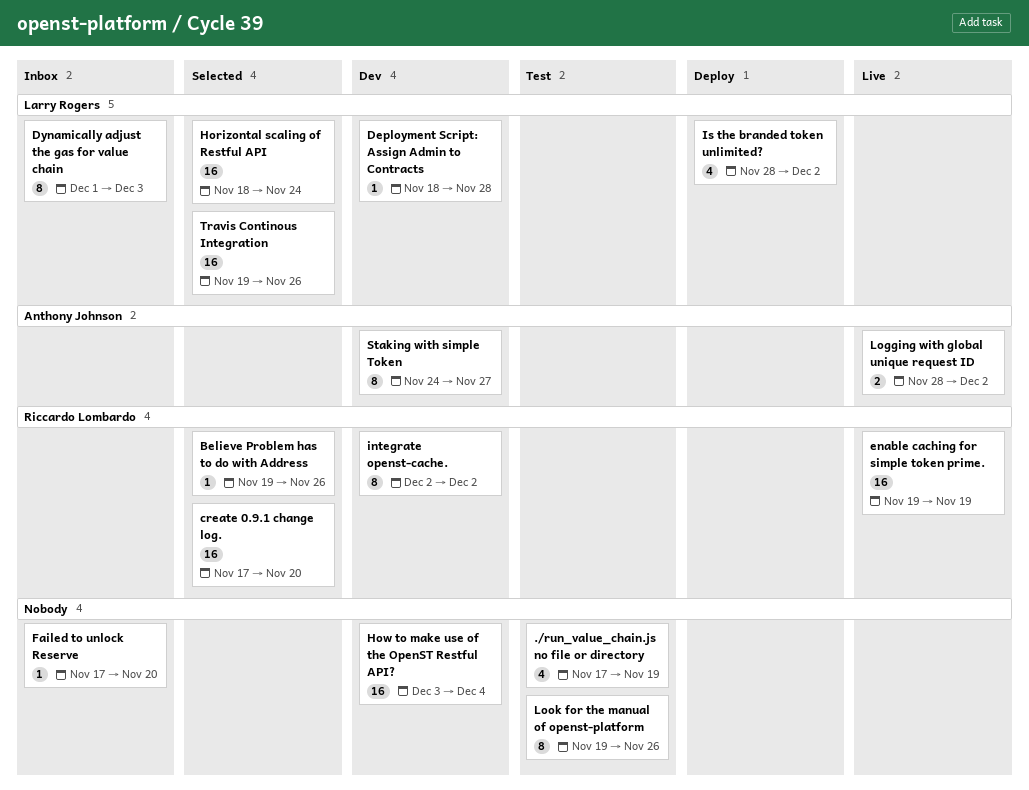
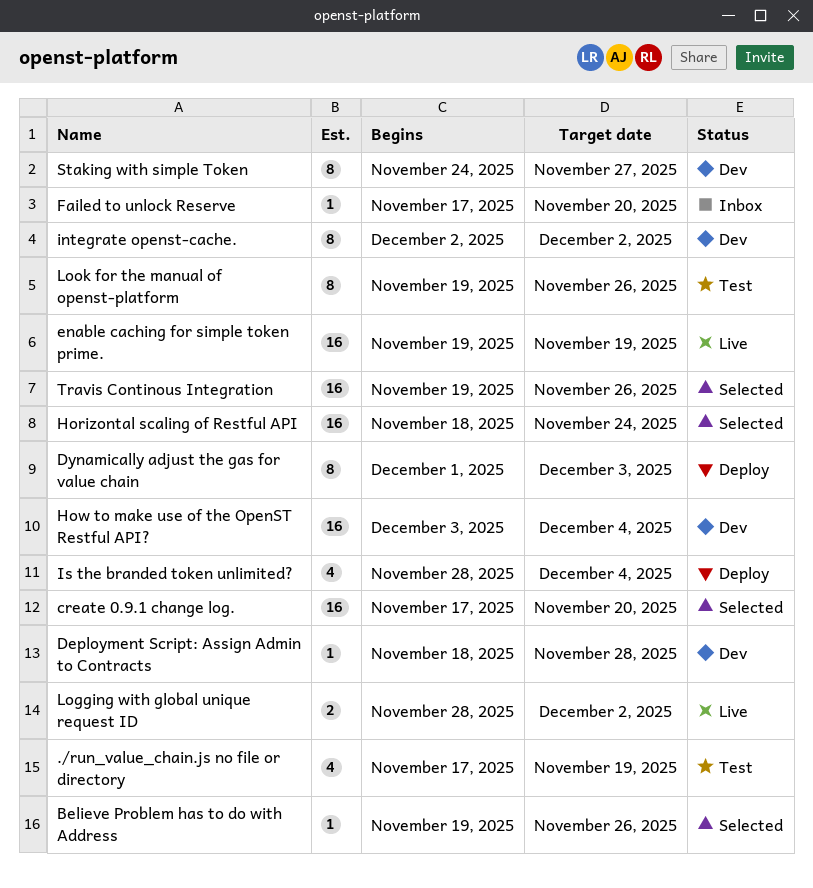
Dynamically adjust the gas for value chain, status: Inbox -> Deploy
Is the branded token unlimited?, due: Dec 2 -> Dec 4

